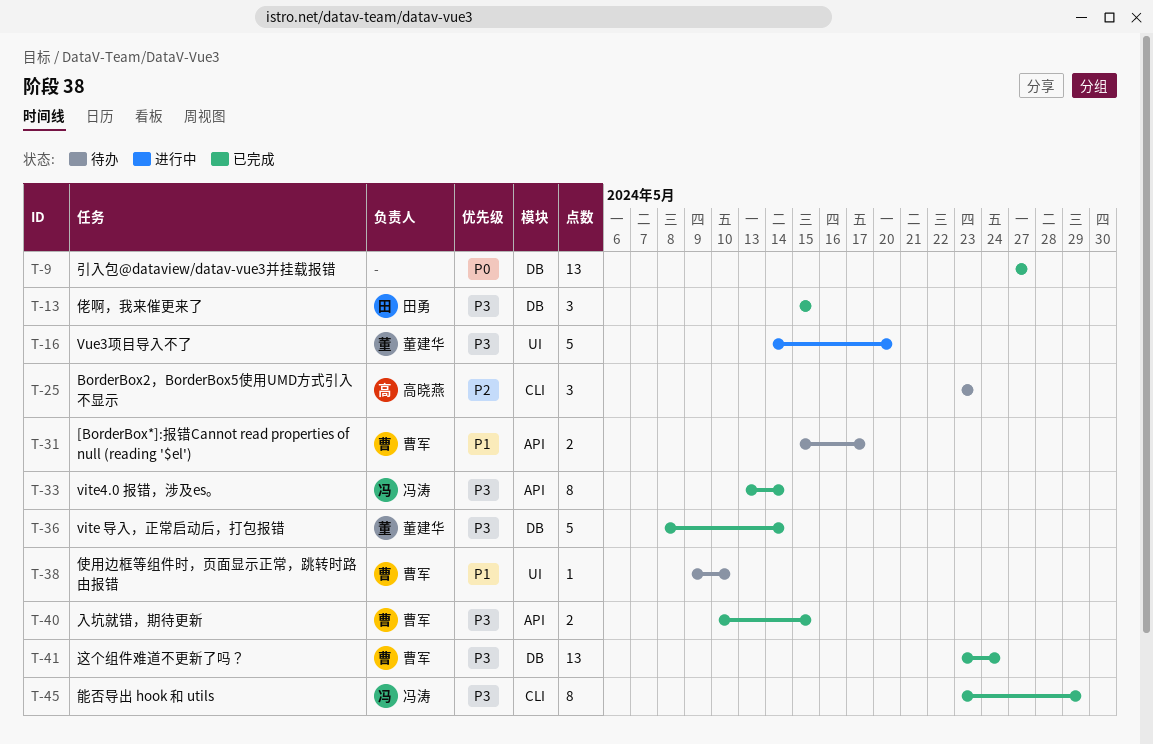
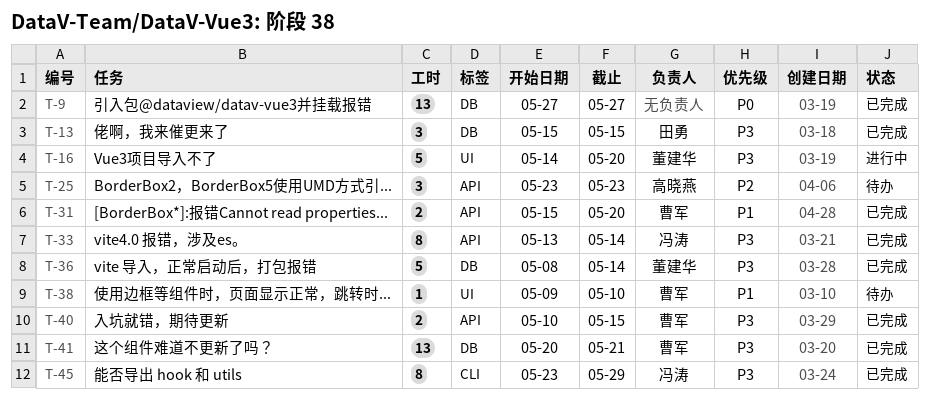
T-25, label: CLI -> API
T-31, status: 待办 -> 已完成
T-31, due: May 17 -> May 20
T-41, start: May 23 -> May 20
T-41, due: May 24 -> May 21

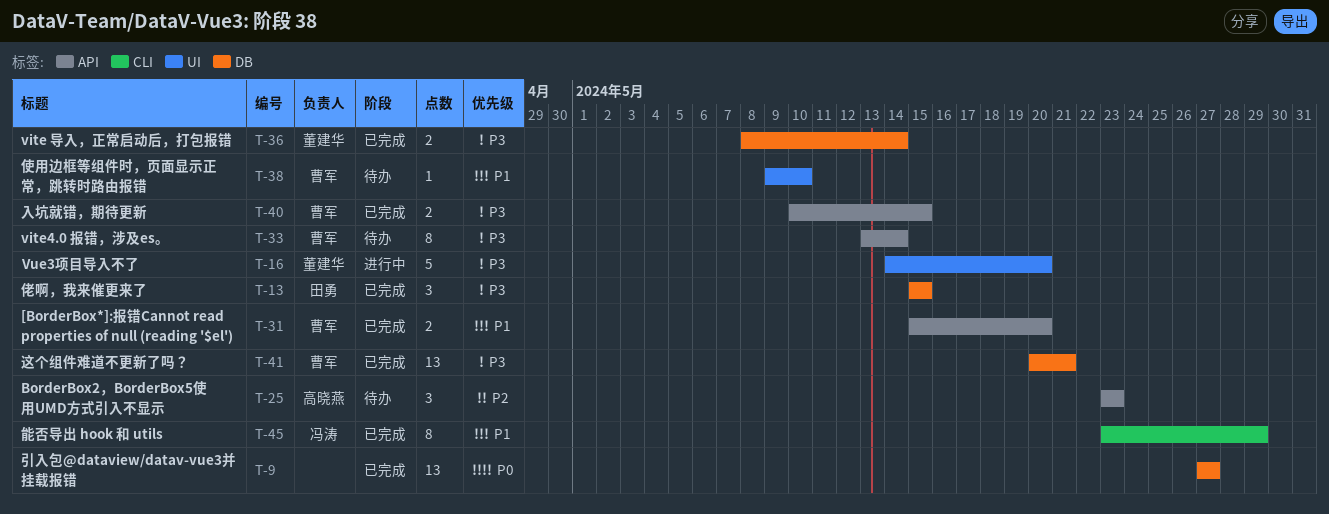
T-33, status: 已完成 -> 待办
T-33, owner: 冯涛 -> 曹军
T-36, estimate: 5 -> 2
T-45, priority: P3 -> P1

